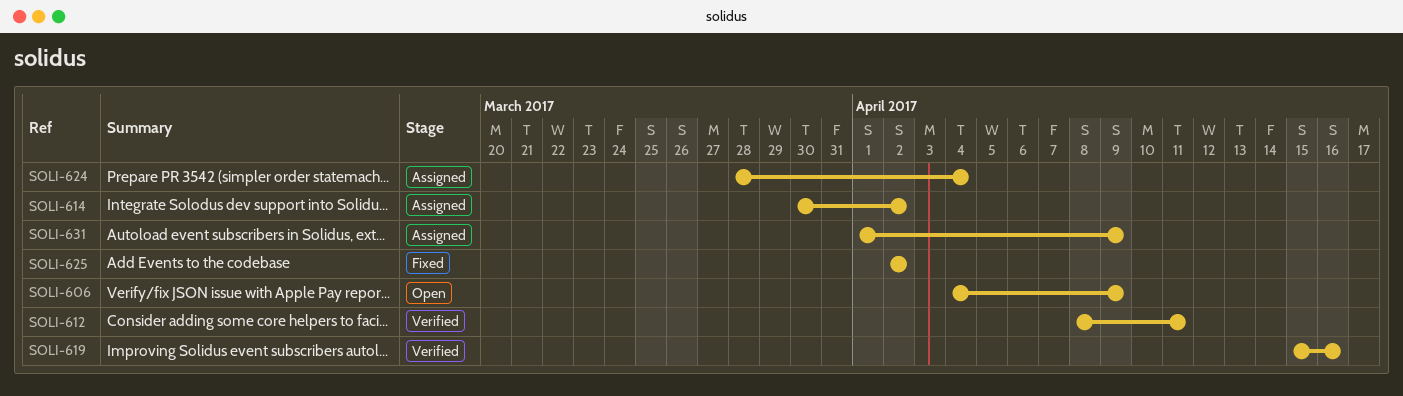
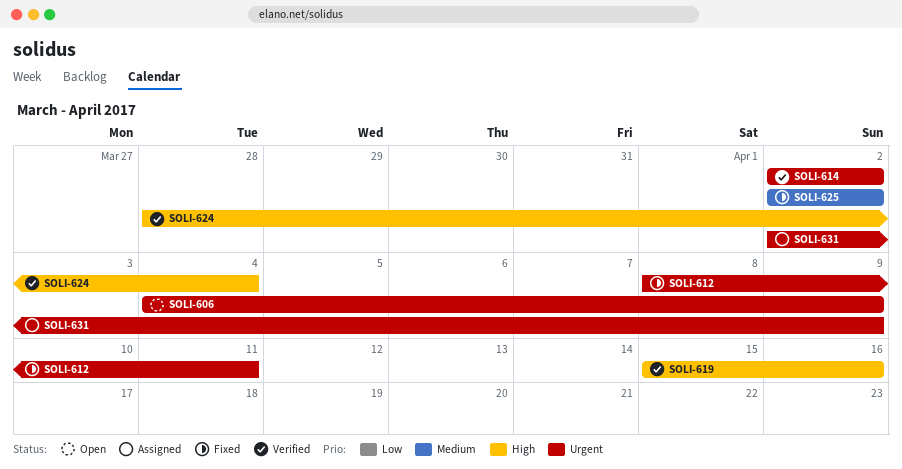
SOLI-612, status: Verified -> Fixed
SOLI-614, status: Assigned -> Verified
SOLI-614, start: Mar 30 -> Apr 2
SOLI-624, status: Assigned -> Verified
SOLI-631, start: Apr 1 -> Apr 2

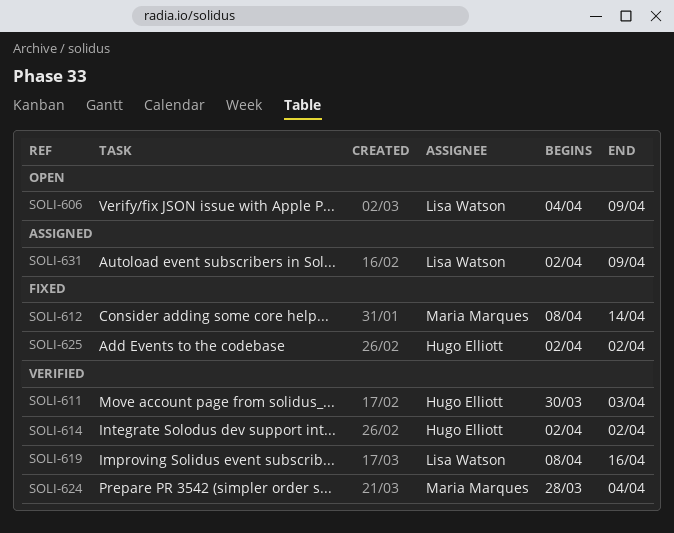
SOLI-611: none -> present
SOLI-612, due: Apr 11 -> Apr 14
SOLI-619, start: Apr 15 -> Apr 8

